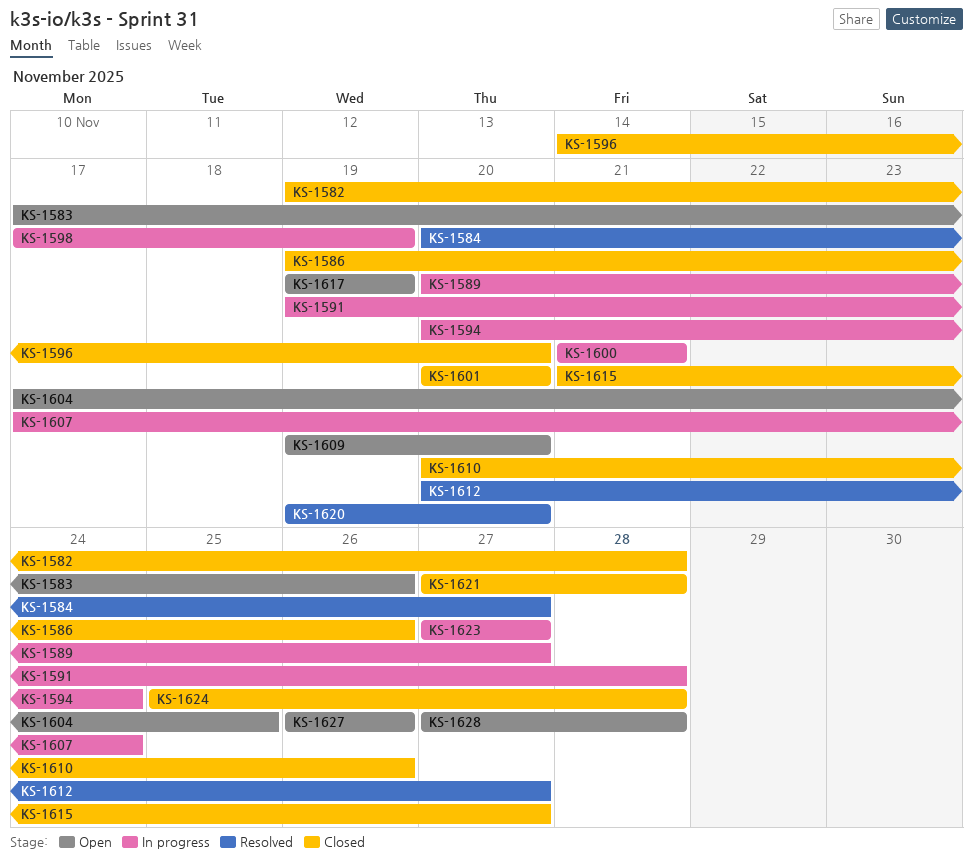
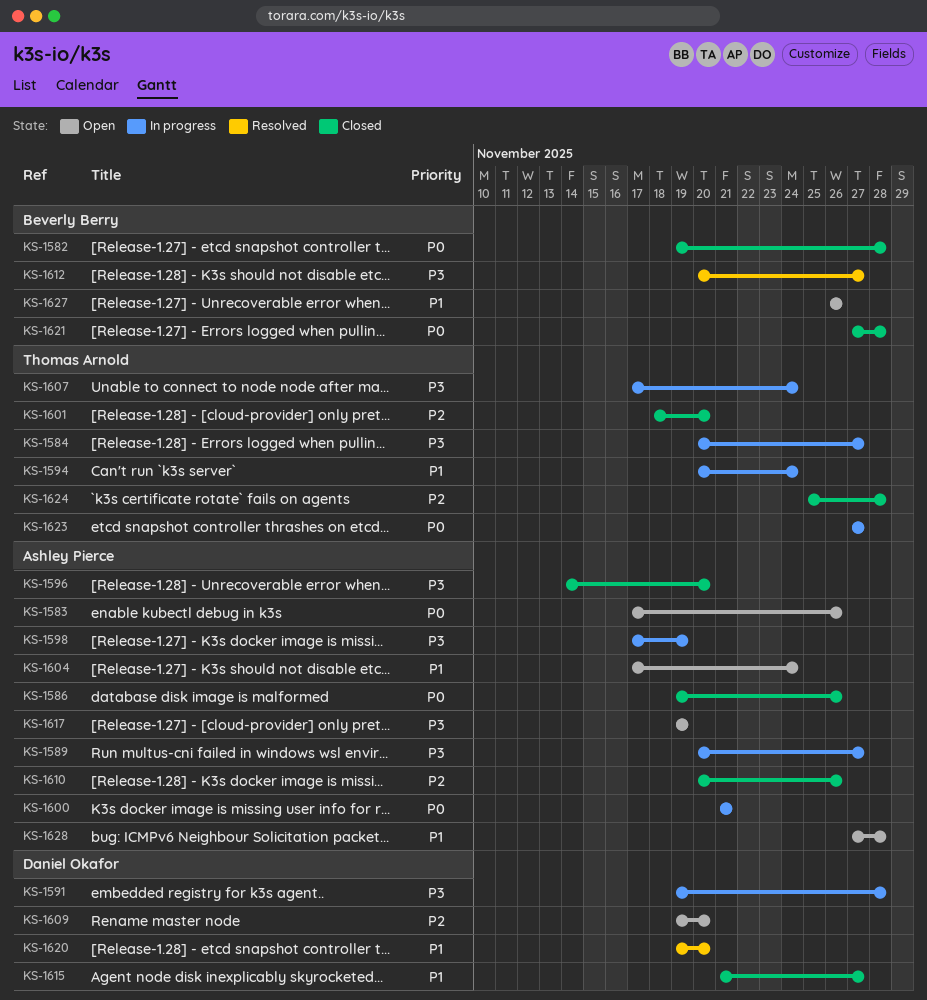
KS-1584, status: Resolved -> In progress
KS-1601, start: Nov 20 -> Nov 18
KS-1604, due: Nov 25 -> Nov 24

